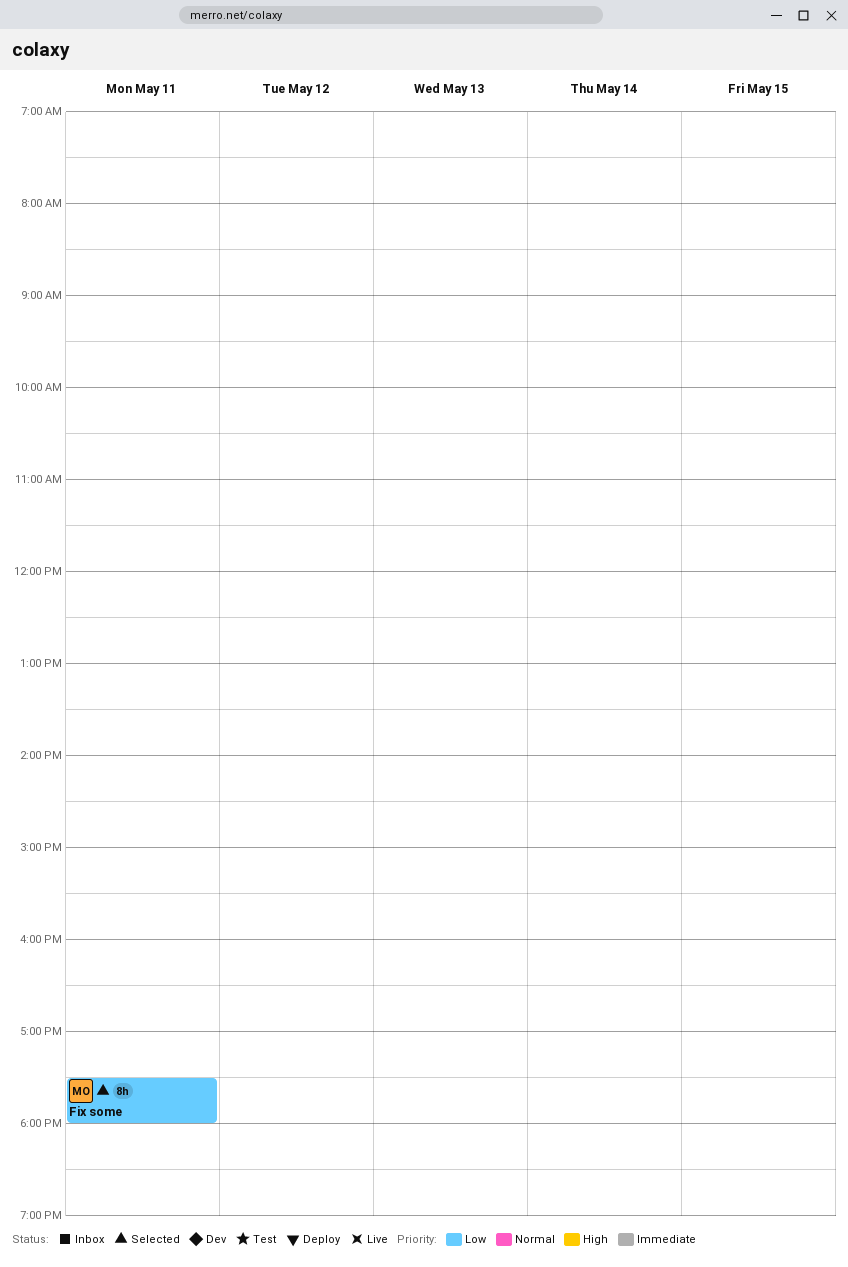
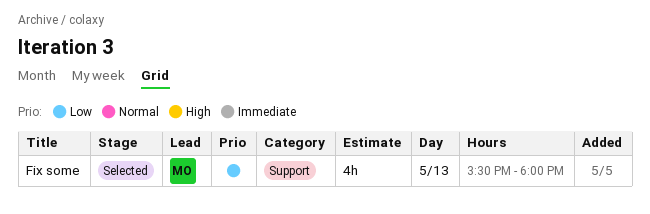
Fix some, estimate: 8h -> 4h
Fix some, day: May 11 -> May 13
Fix some, begins: 17:30 -> 15:30

